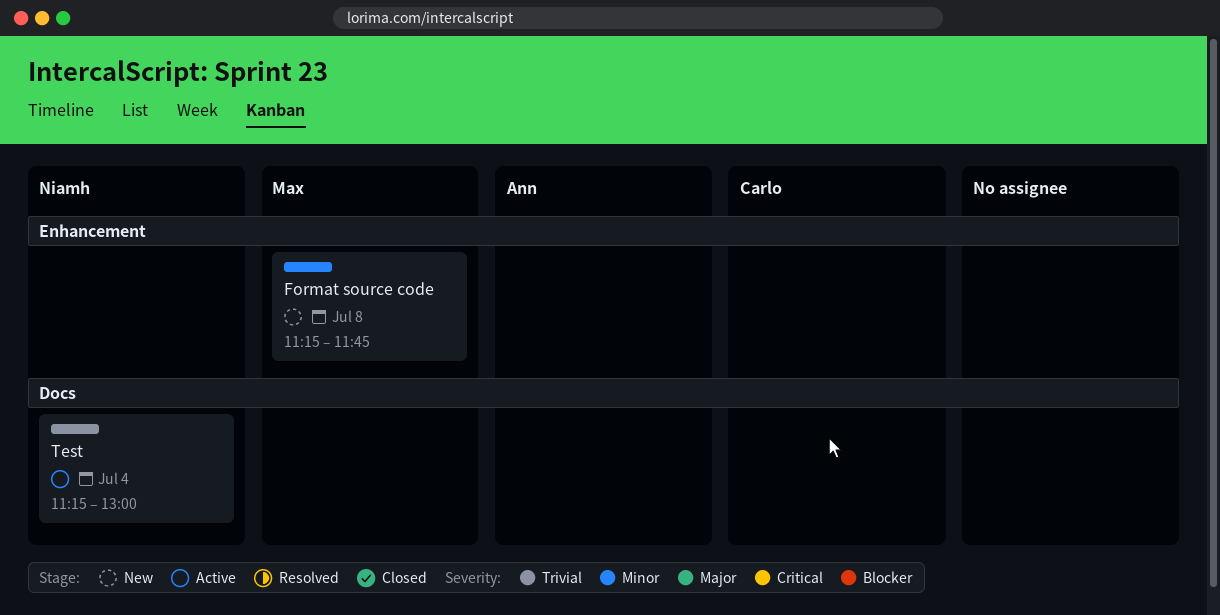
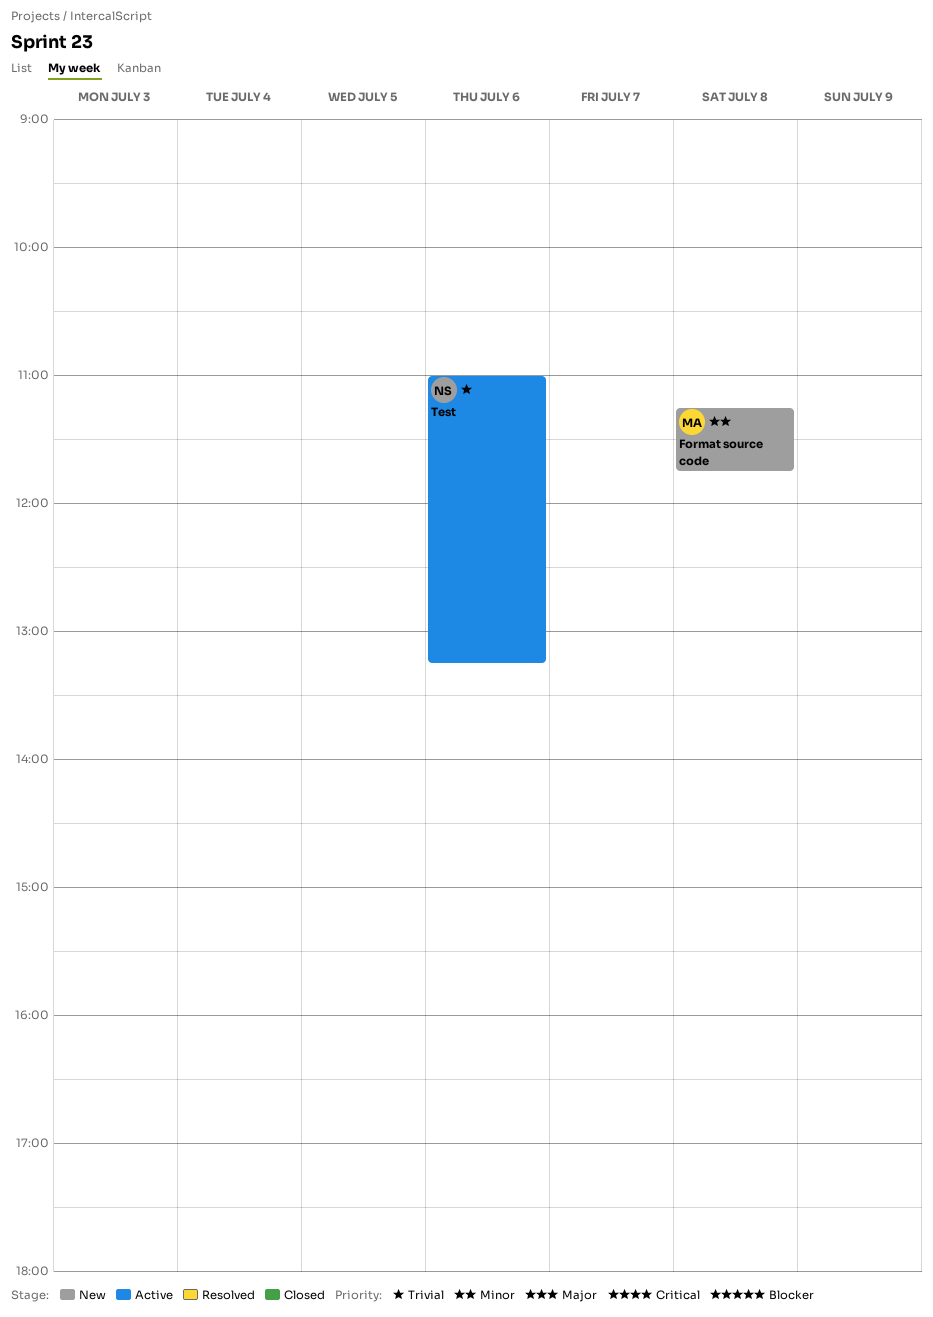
Test, day: Jul 4 -> Jul 6
Test, begins: 11:15 -> 11:00
Test, ends: 13:00 -> 13:15

